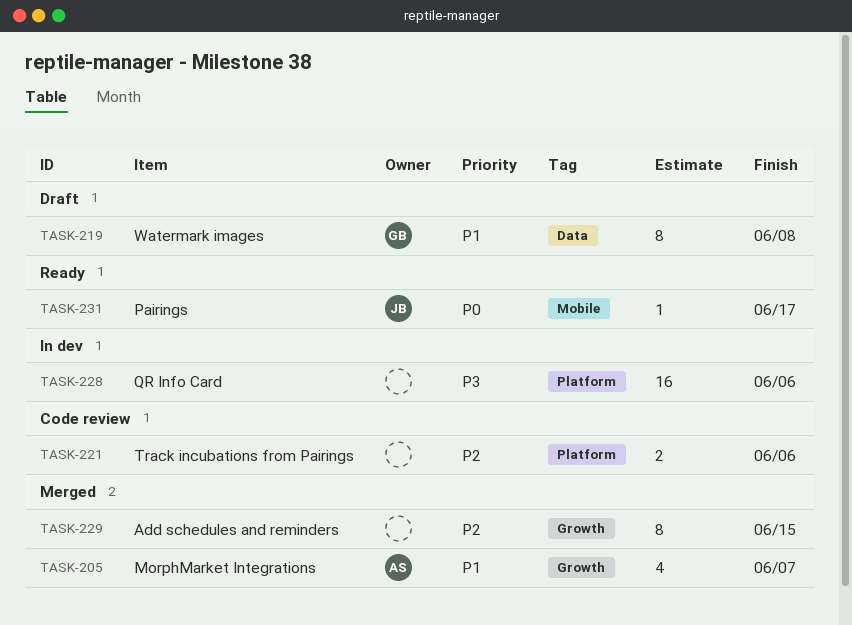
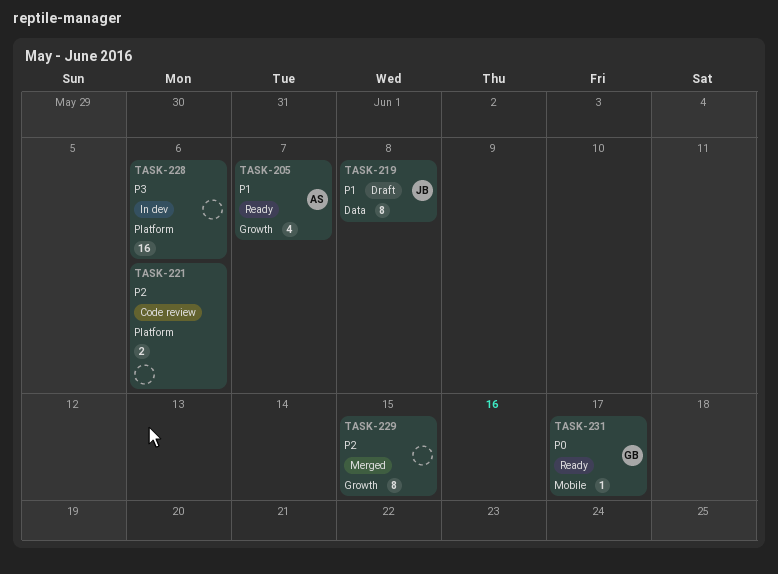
TASK-205, status: Merged -> Ready
TASK-219, owner: GB -> JB
TASK-231, owner: JB -> GB

